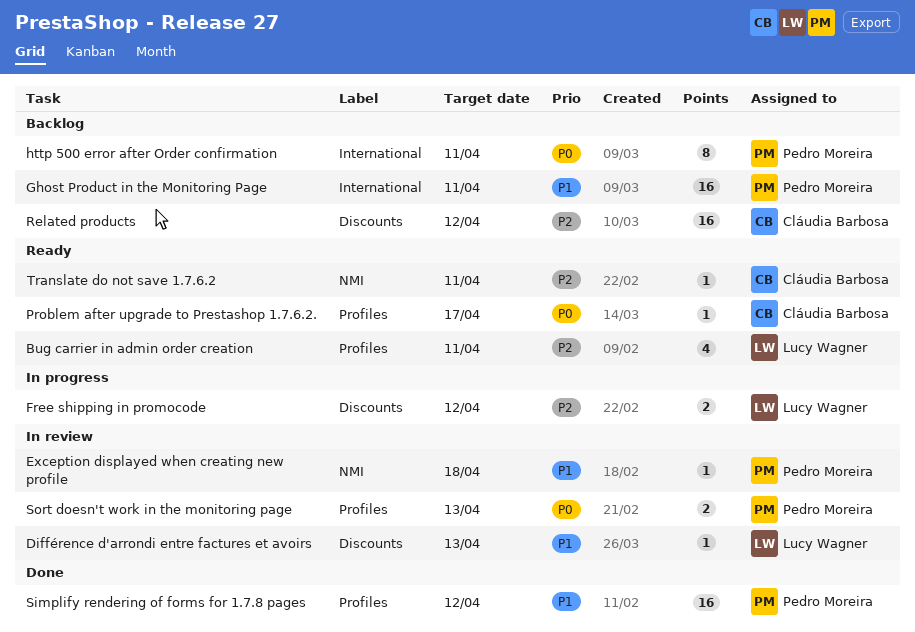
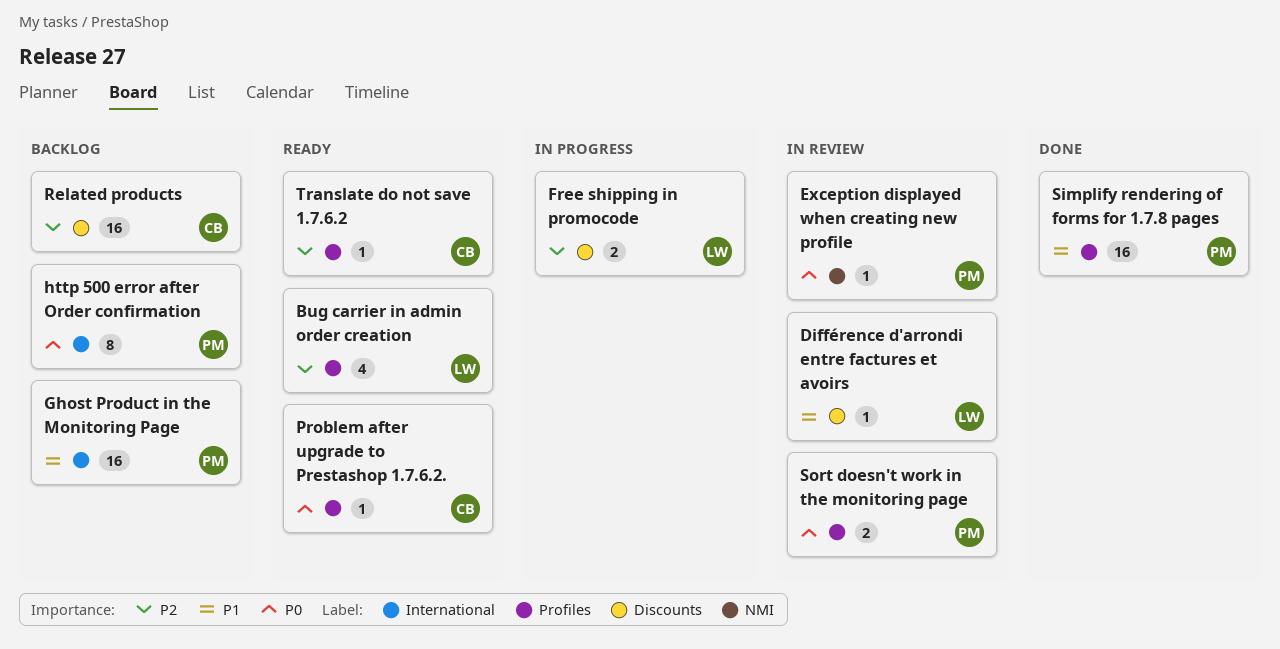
Exception displayed when creating new profile, priority: P1 -> P0
Translate do not save 1.7.6.2, label: NMI -> Profiles

